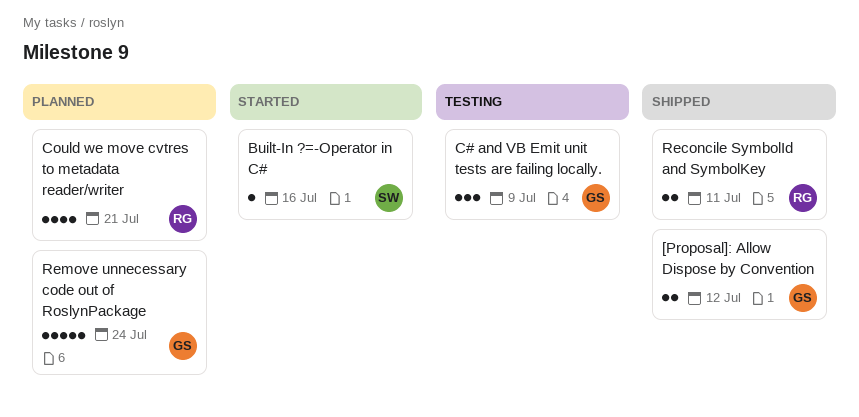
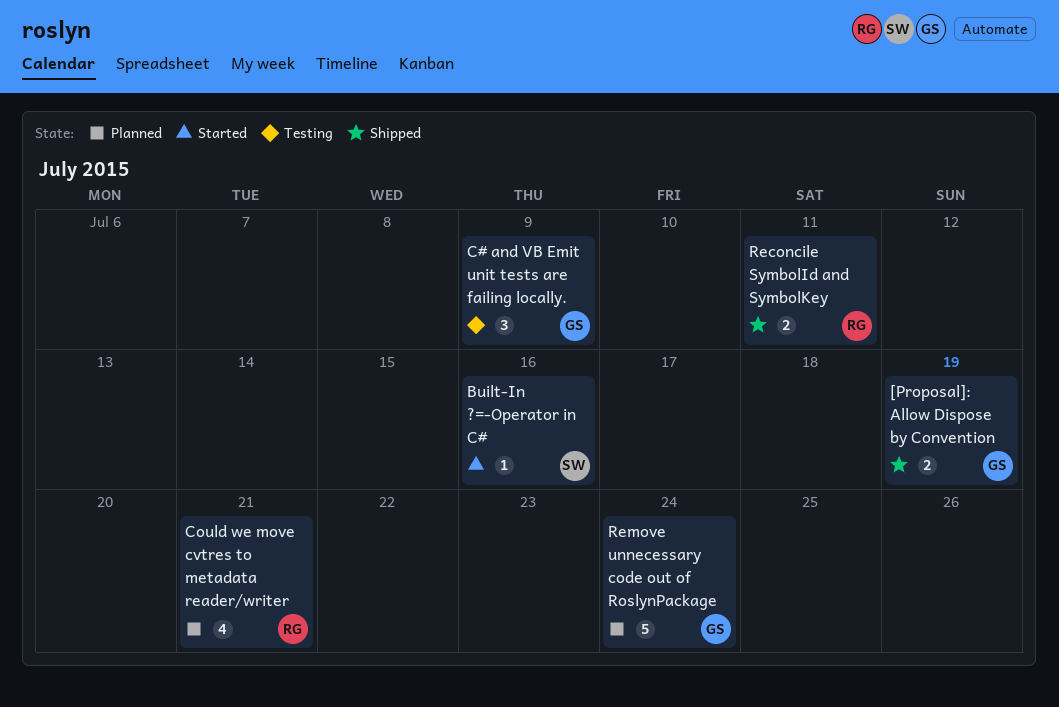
[Proposal]: Allow Dispose by Convention, due: Jul 12 -> Jul 19

